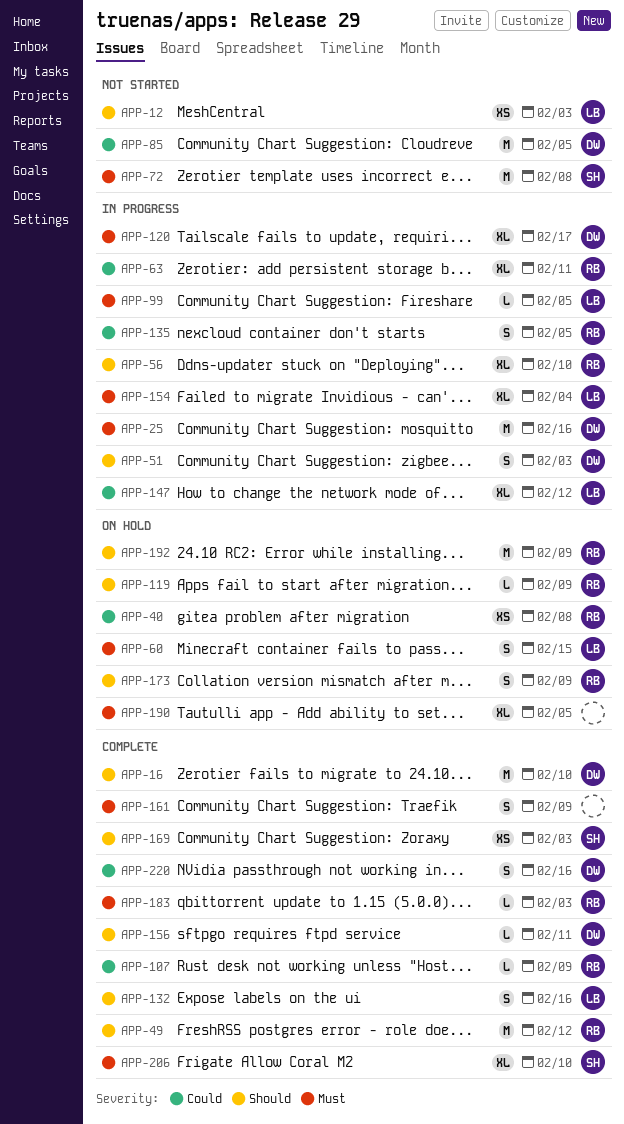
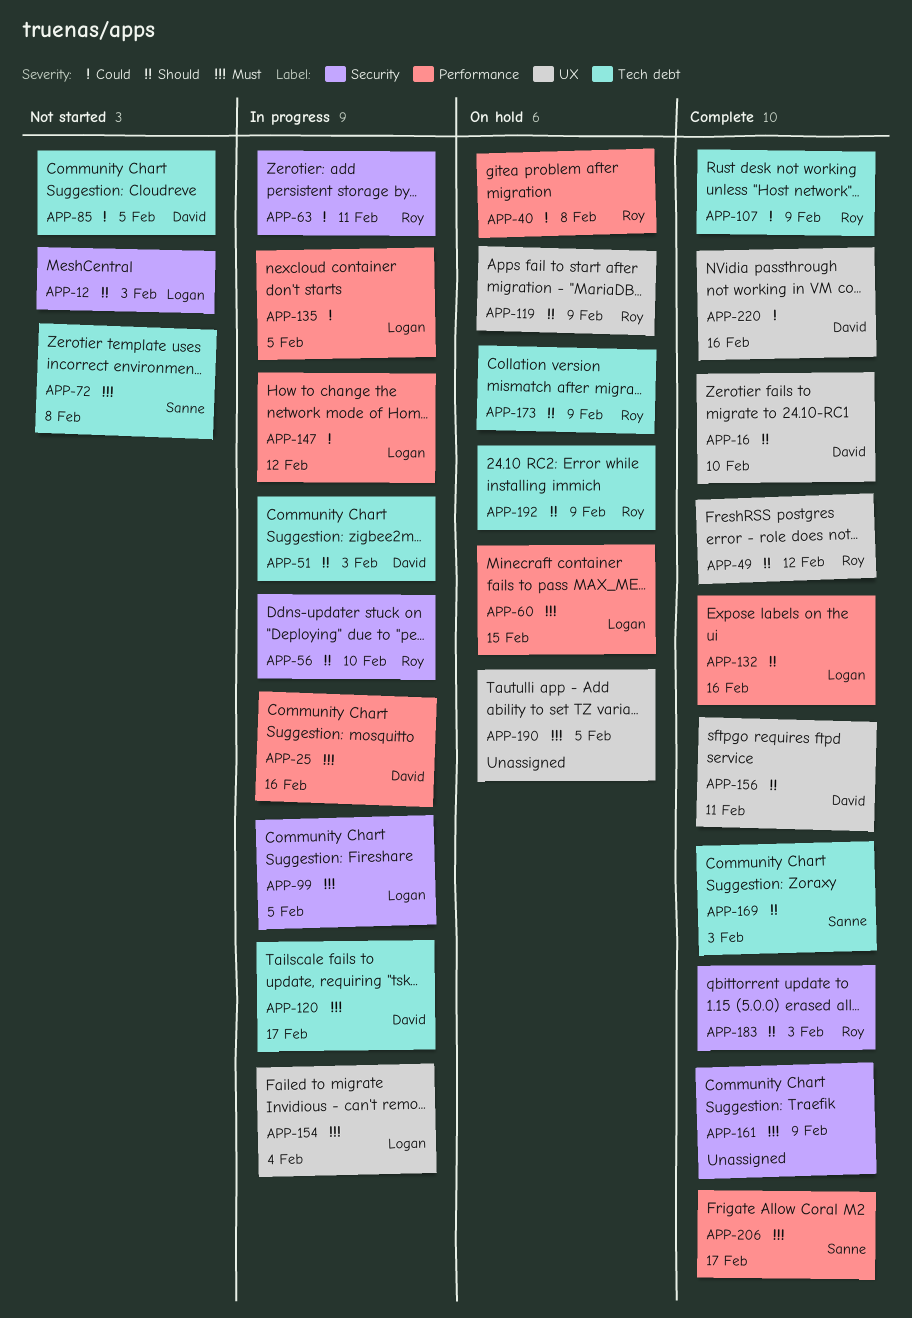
APP-135, owner: Roy -> Logan
APP-183, priority: Must -> Should
APP-206, due: Feb 10 -> Feb 17

